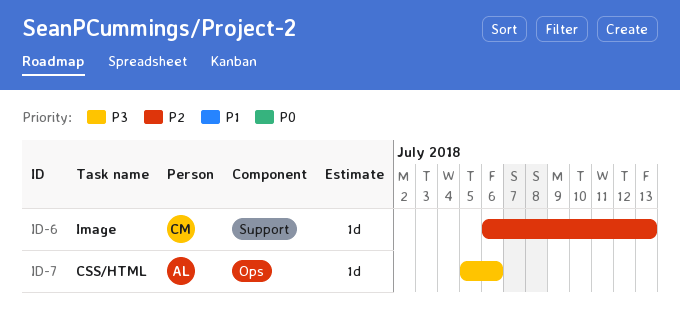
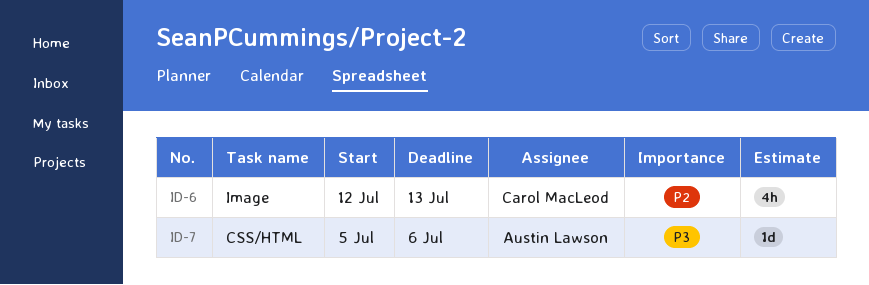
ID-6, estimate: 1d -> 4h
ID-6, start: Jul 6 -> Jul 12

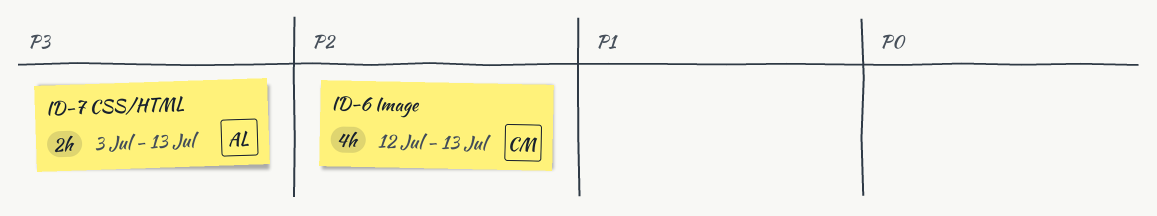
ID-7, estimate: 1d -> 2h
ID-7, start: Jul 5 -> Jul 3
ID-7, due: Jul 6 -> Jul 13

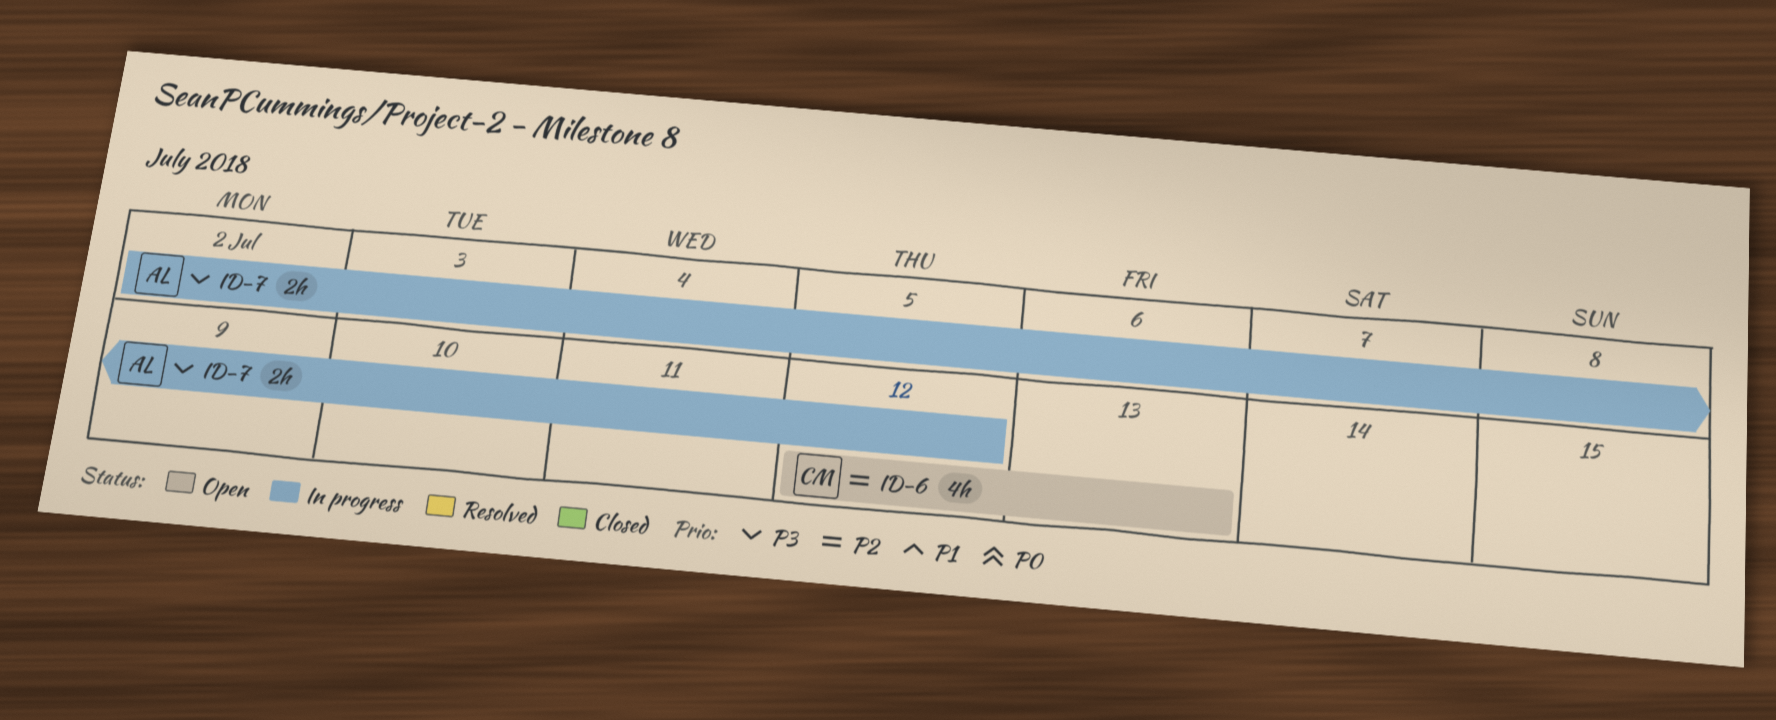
ID-7, start: Jul 3 -> Jul 2
ID-7, due: Jul 13 -> Jul 12

